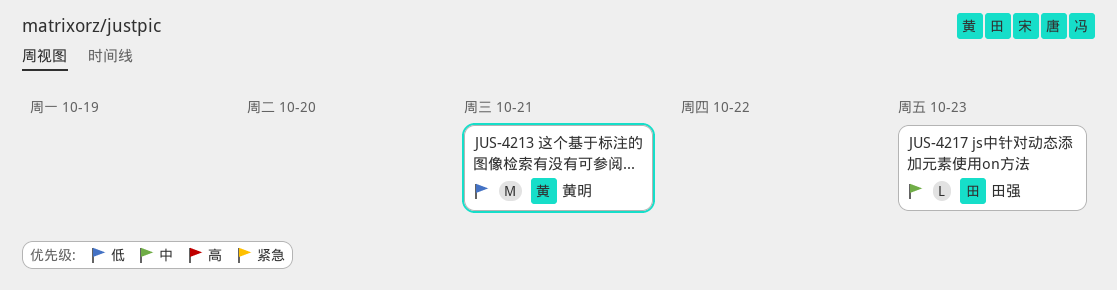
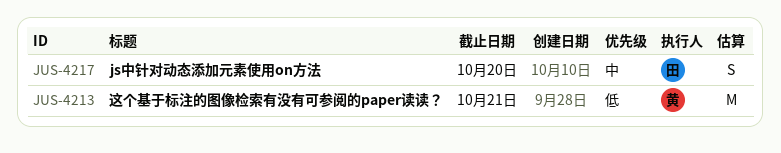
JUS-4217, estimate: L -> S
JUS-4217, due: Oct 23 -> Oct 20

